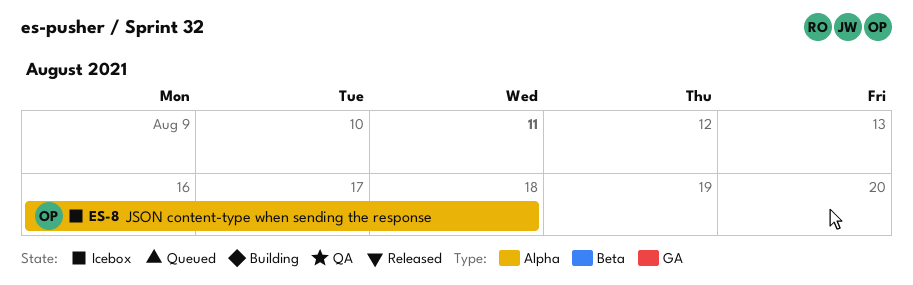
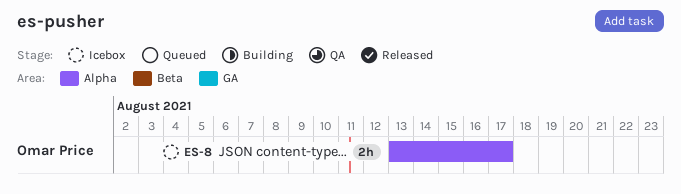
ES-8, start: Aug 16 -> Aug 13
ES-8, due: Aug 18 -> Aug 17

